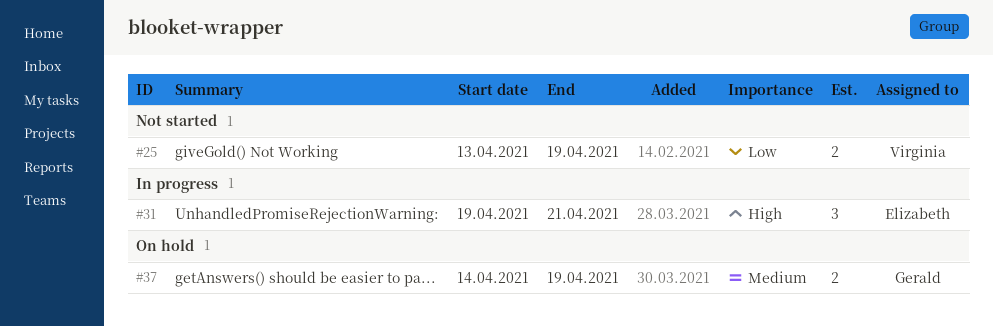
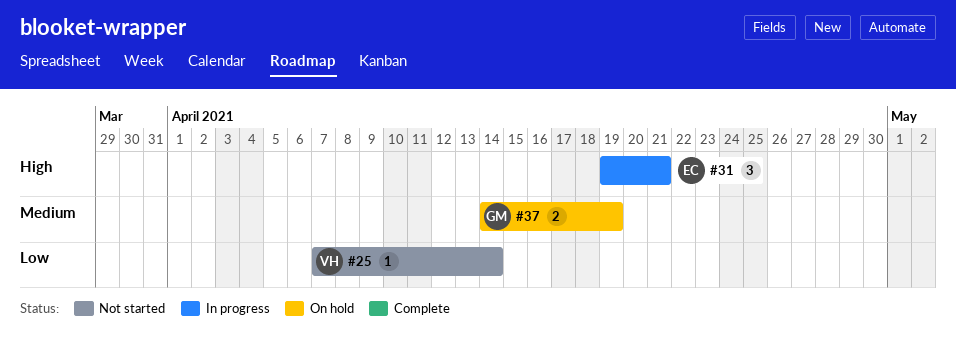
#25, estimate: 2 -> 1
#25, start: Apr 13 -> Apr 7
#25, due: Apr 19 -> Apr 14

